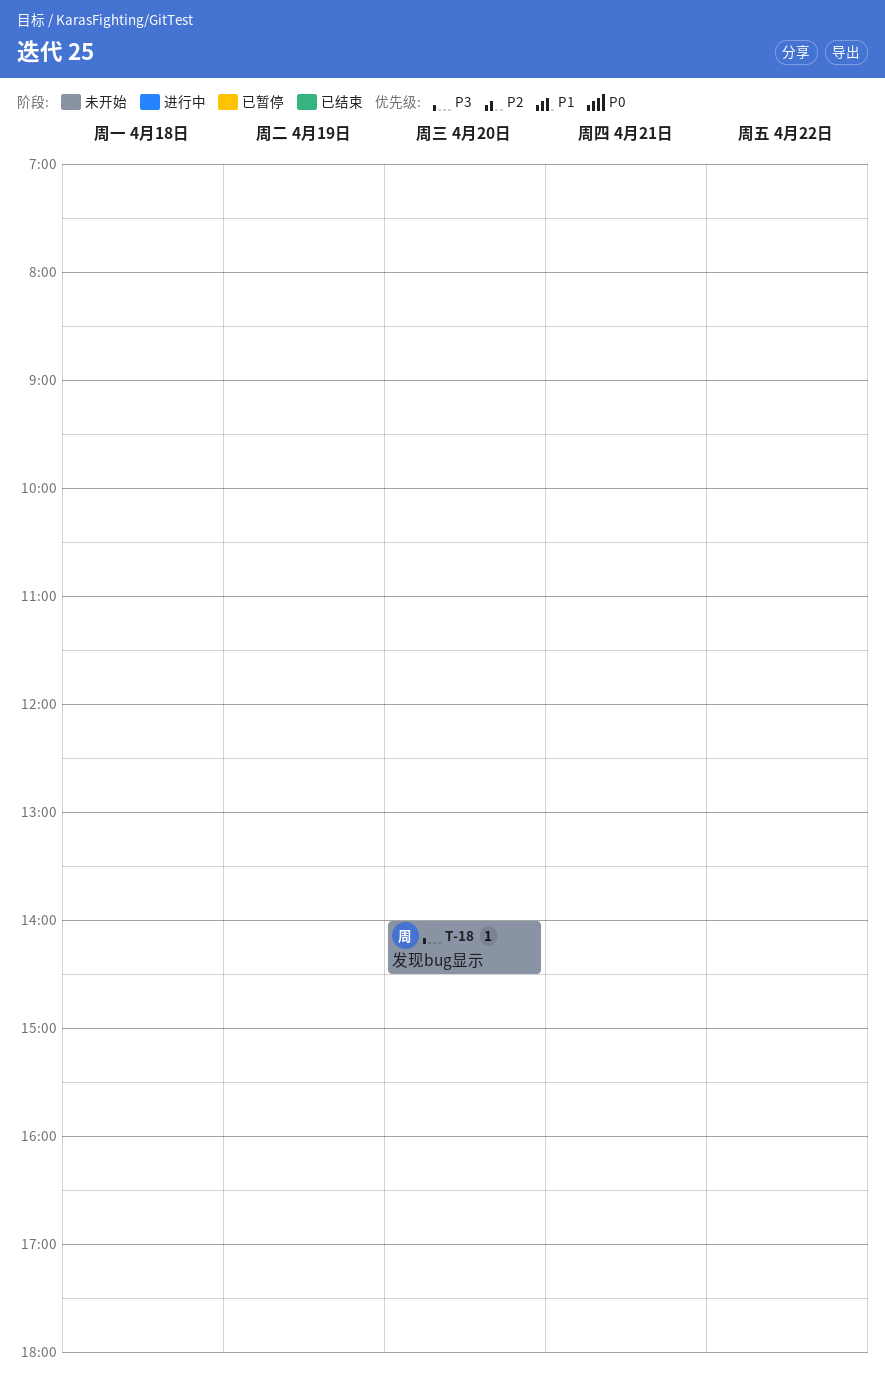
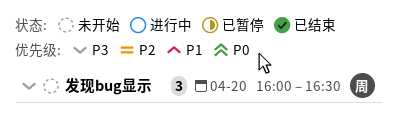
发现bug显示, estimate: 1 -> 3
发现bug显示, begins: 14:00 -> 16:00
发现bug显示, ends: 14:30 -> 16:30

